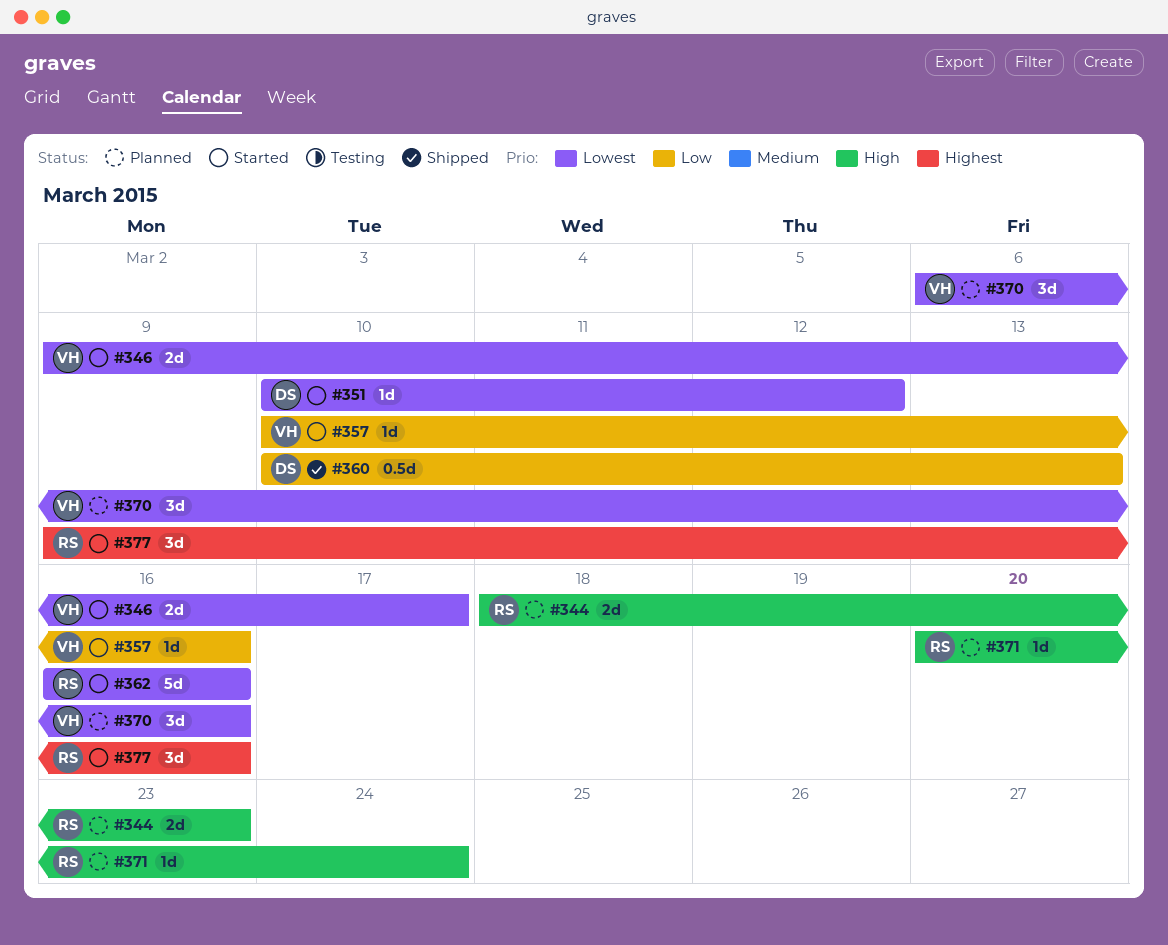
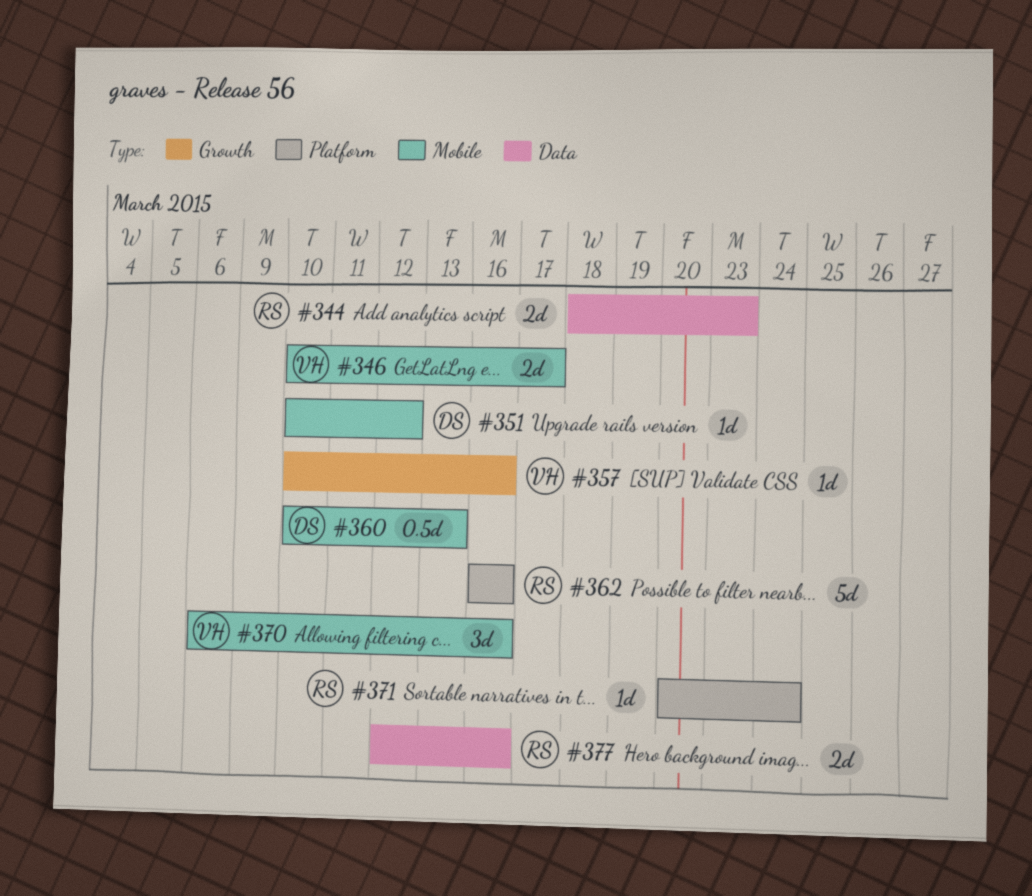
#346, start: Mar 9 -> Mar 10
#377, estimate: 3d -> 2d
#377, start: Mar 9 -> Mar 12

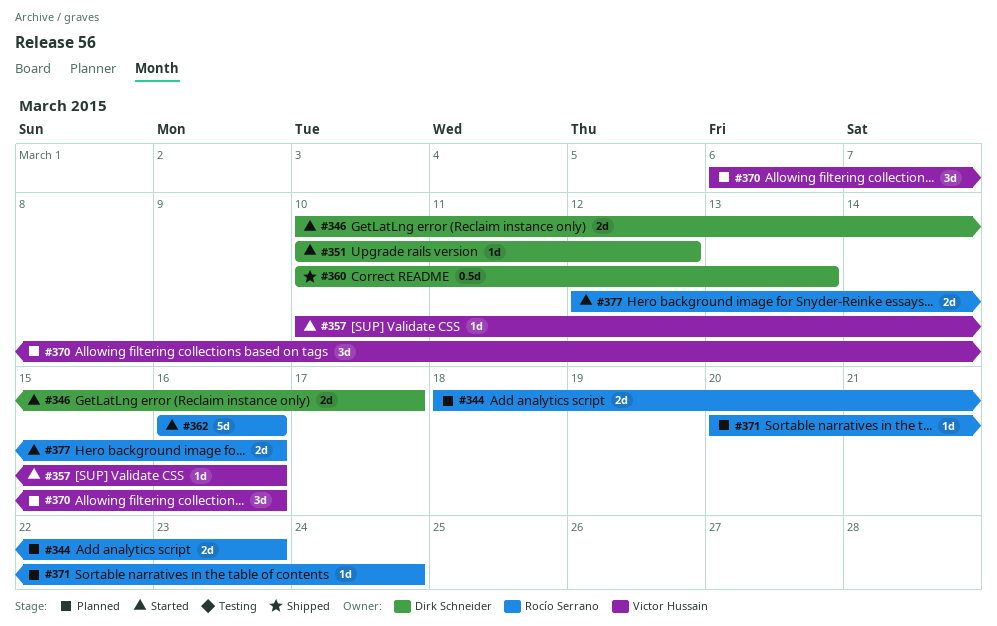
#346, owner: Victor Hussain -> Dirk Schneider

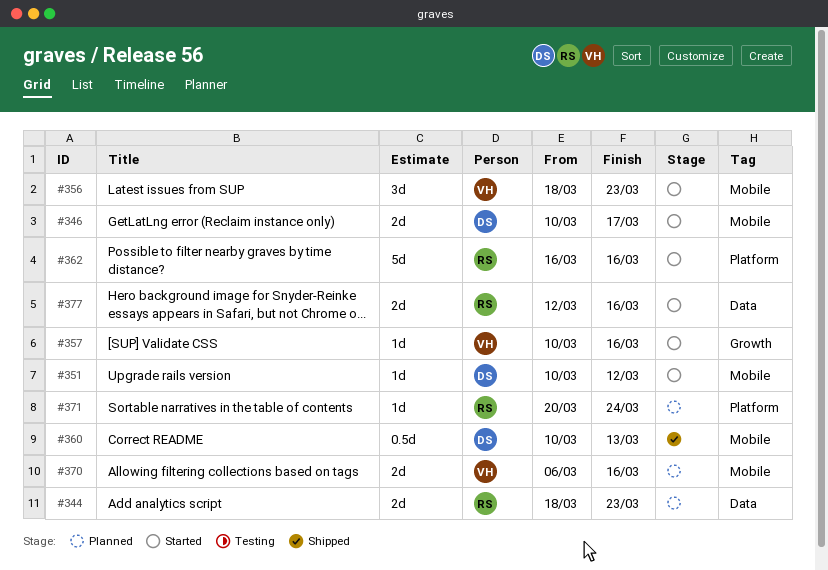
#356: none -> present
#370, estimate: 3d -> 2d

